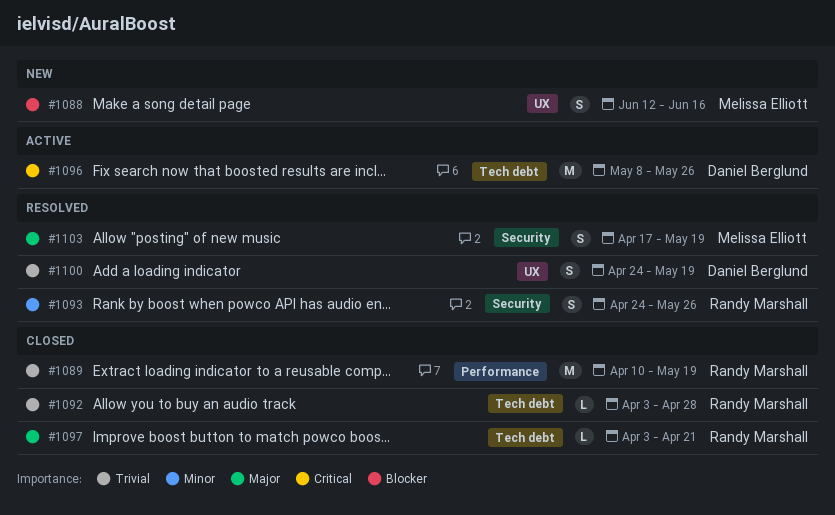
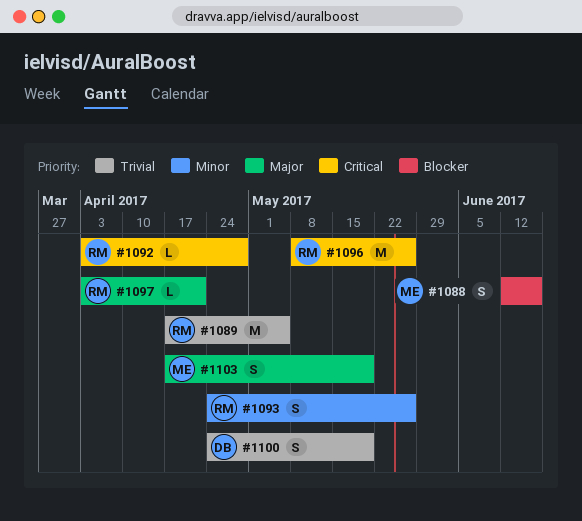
#1089, start: Apr 10 -> Apr 17
#1089, due: May 19 -> May 5
#1092, priority: Trivial -> Critical
#1096, owner: Daniel Berglund -> Randy Marshall

